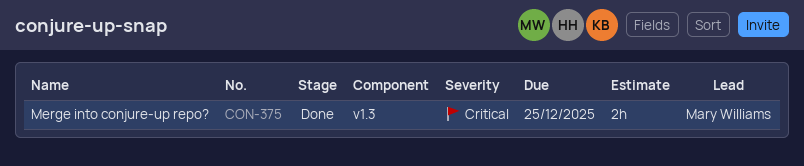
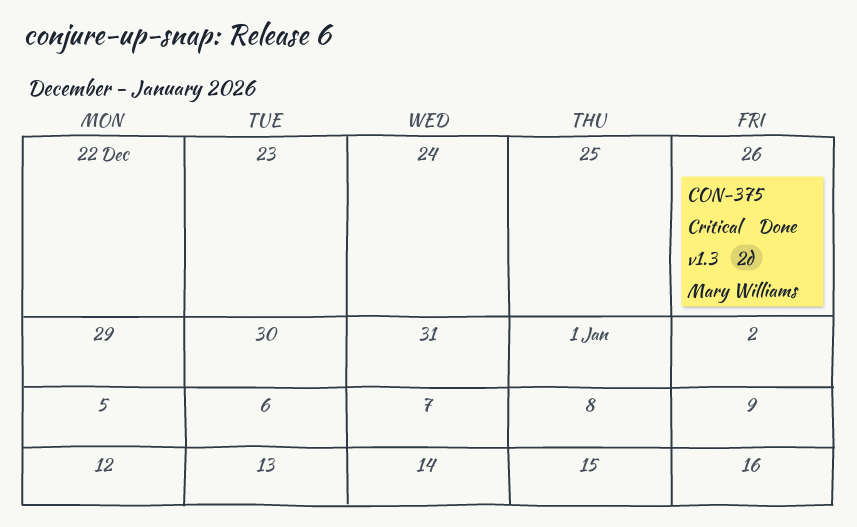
CON-375, estimate: 2h -> 2d
CON-375, due: Dec 25 -> Dec 26

